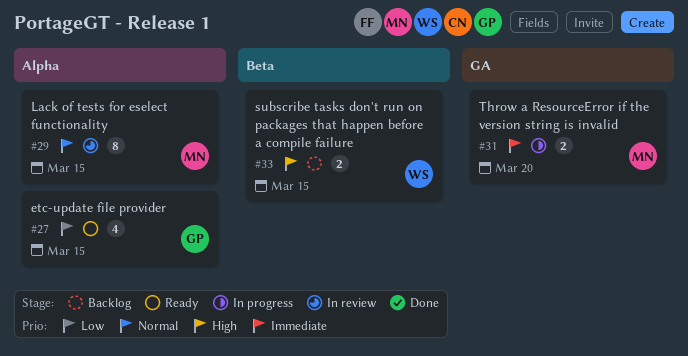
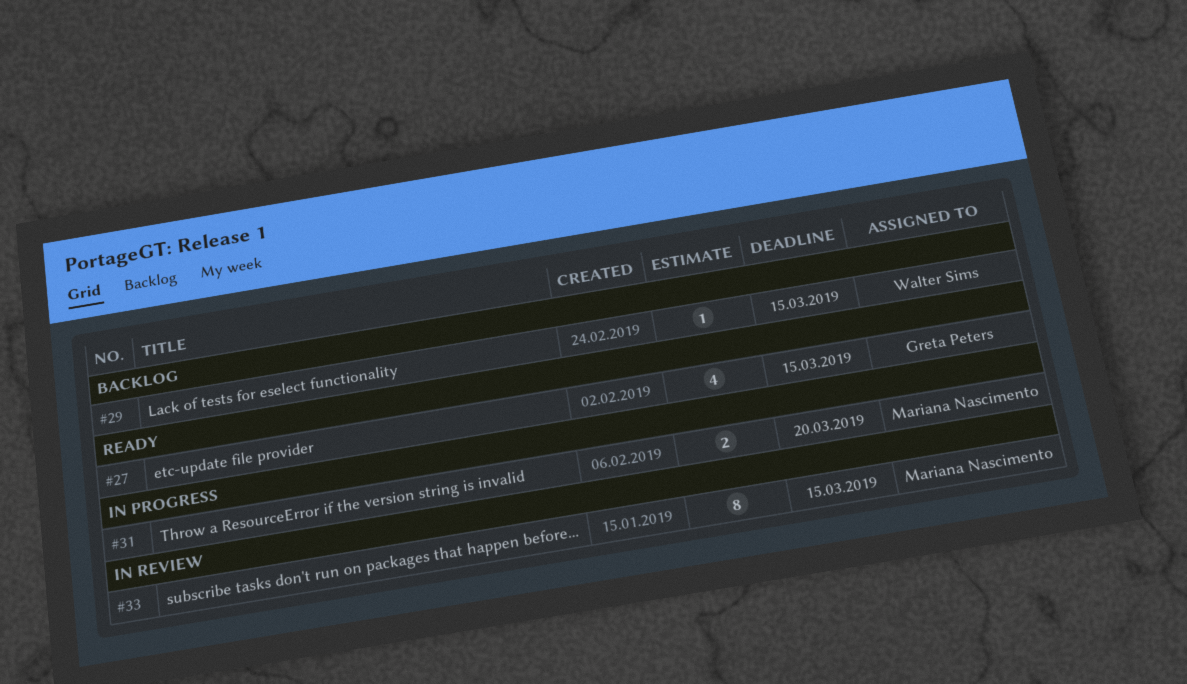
#29, status: In review -> Backlog
#29, owner: Mariana Nascimento -> Walter Sims
#29, estimate: 8 -> 1
#33, status: Backlog -> In review
#33, owner: Walter Sims -> Mariana Nascimento
#33, estimate: 2 -> 8

